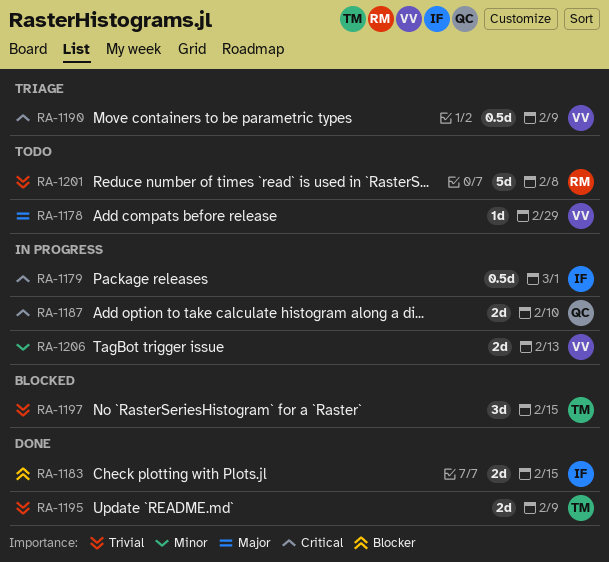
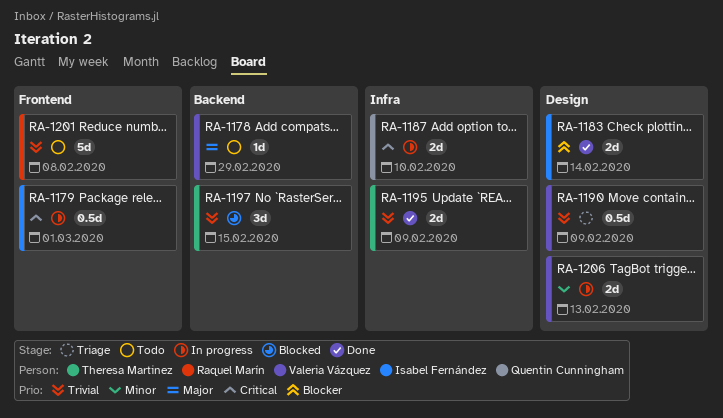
RA-1183, due: Feb 15 -> Feb 14
RA-1190, priority: Critical -> Trivial

